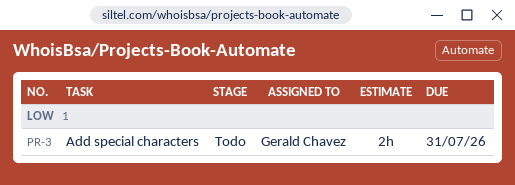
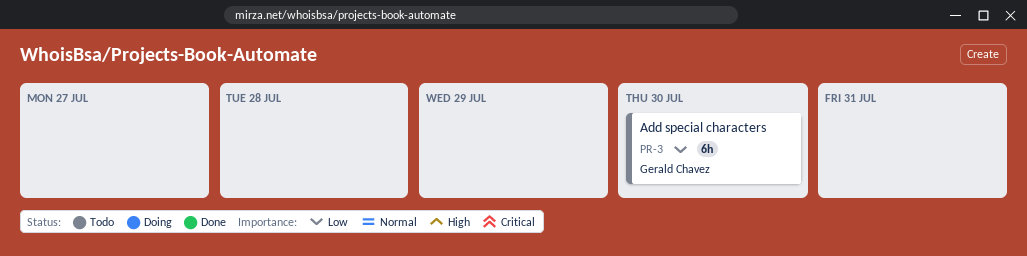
PR-3, estimate: 2h -> 6h
PR-3, due: Jul 31 -> Jul 30

